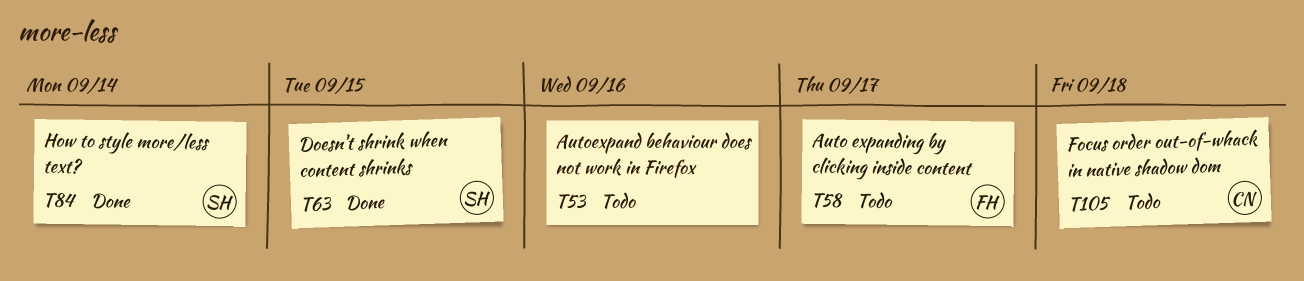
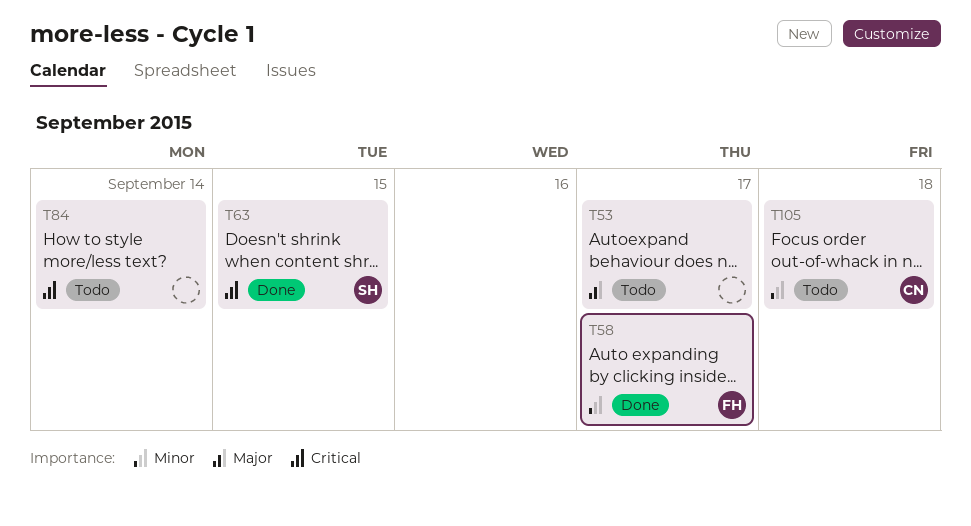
T53, due: Sep 16 -> Sep 17
T58, status: Todo -> Done
T84, status: Done -> Todo
T84, owner: SH -> none

